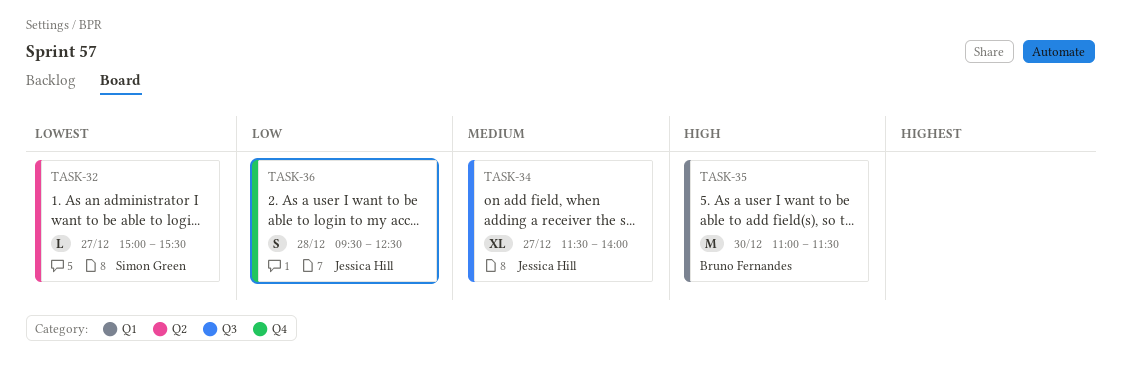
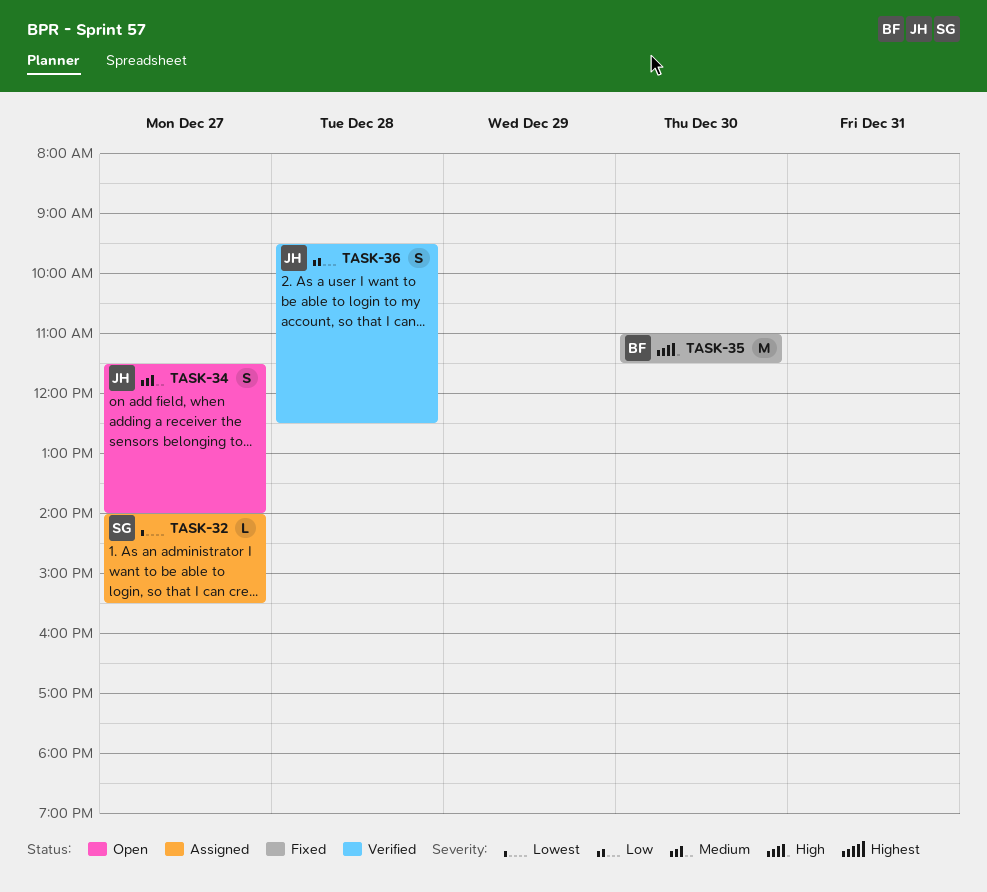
TASK-32, begins: 15:00 -> 14:00
TASK-34, estimate: XL -> S

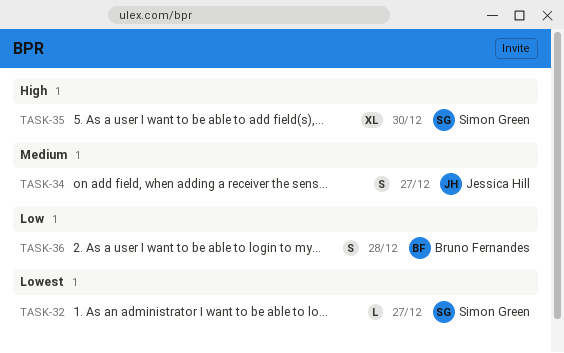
TASK-35, owner: Bruno Fernandes -> Simon Green
TASK-35, estimate: M -> XL
TASK-36, owner: Jessica Hill -> Bruno Fernandes

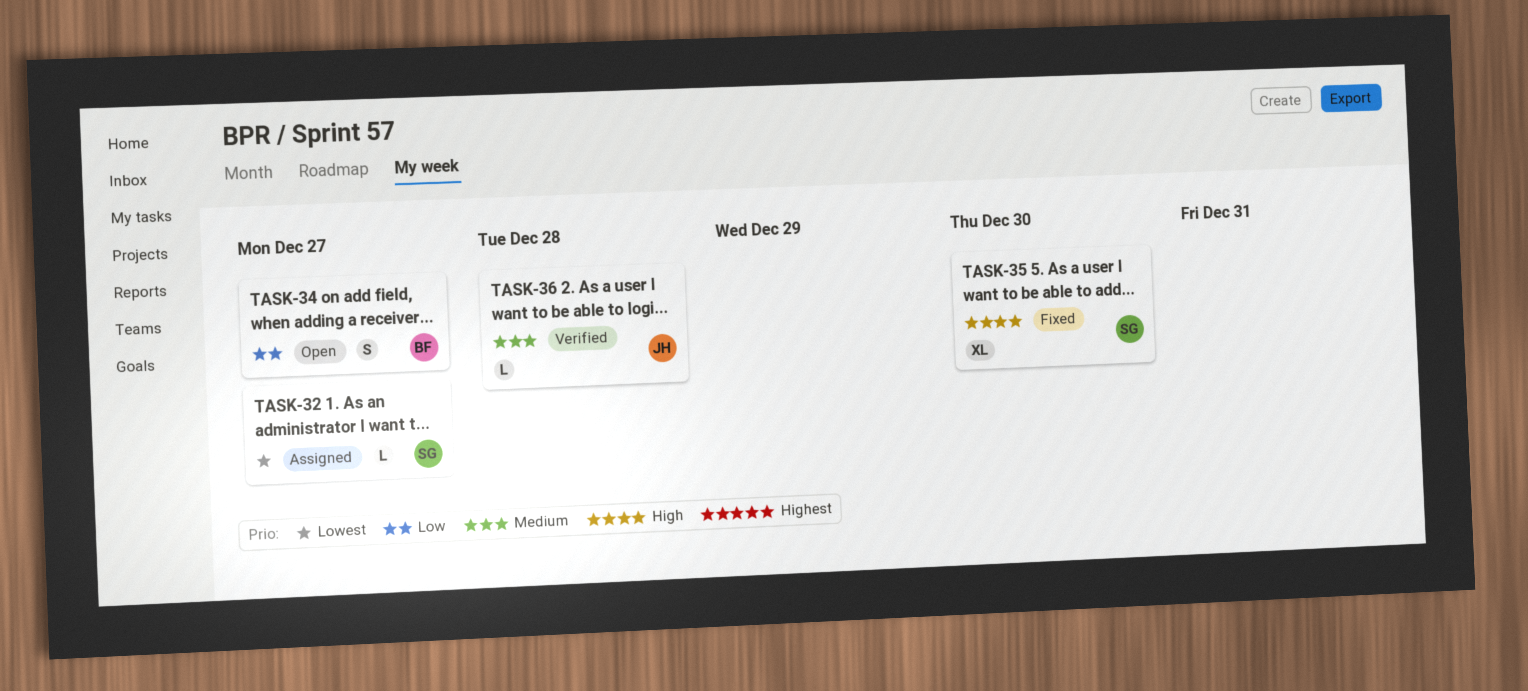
TASK-34, owner: Jessica Hill -> Bruno Fernandes
TASK-34, priority: Medium -> Low
TASK-36, owner: Bruno Fernandes -> Jessica Hill
TASK-36, priority: Low -> Medium
TASK-36, estimate: S -> L

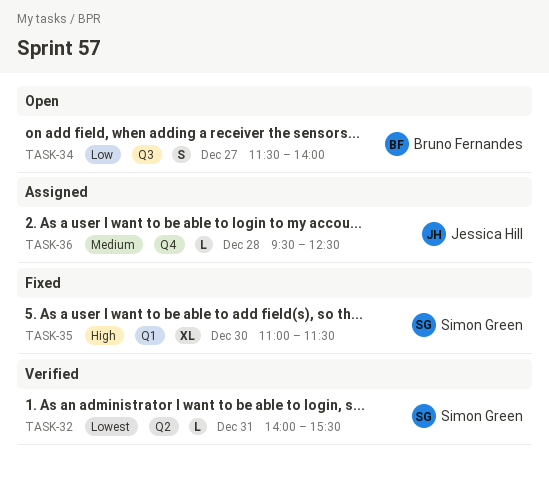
TASK-32, status: Assigned -> Verified
TASK-32, day: Dec 27 -> Dec 31
TASK-36, status: Verified -> Assigned

